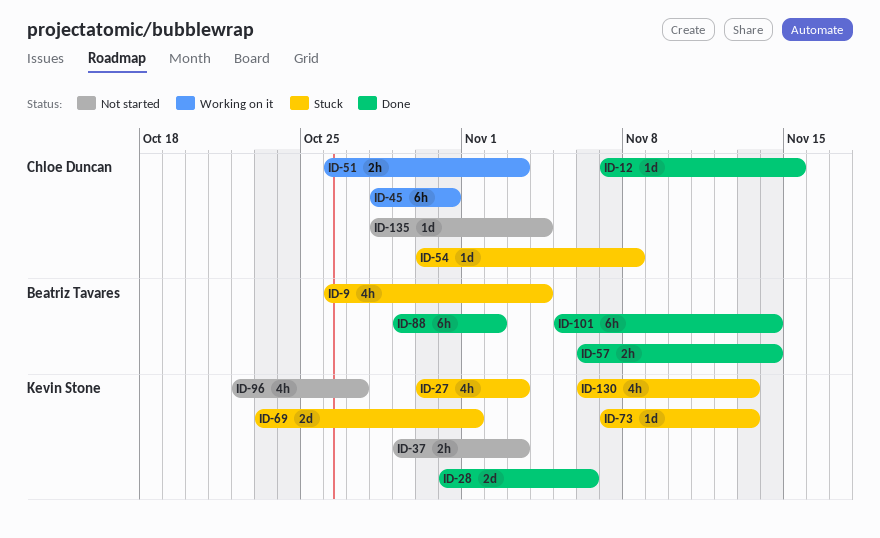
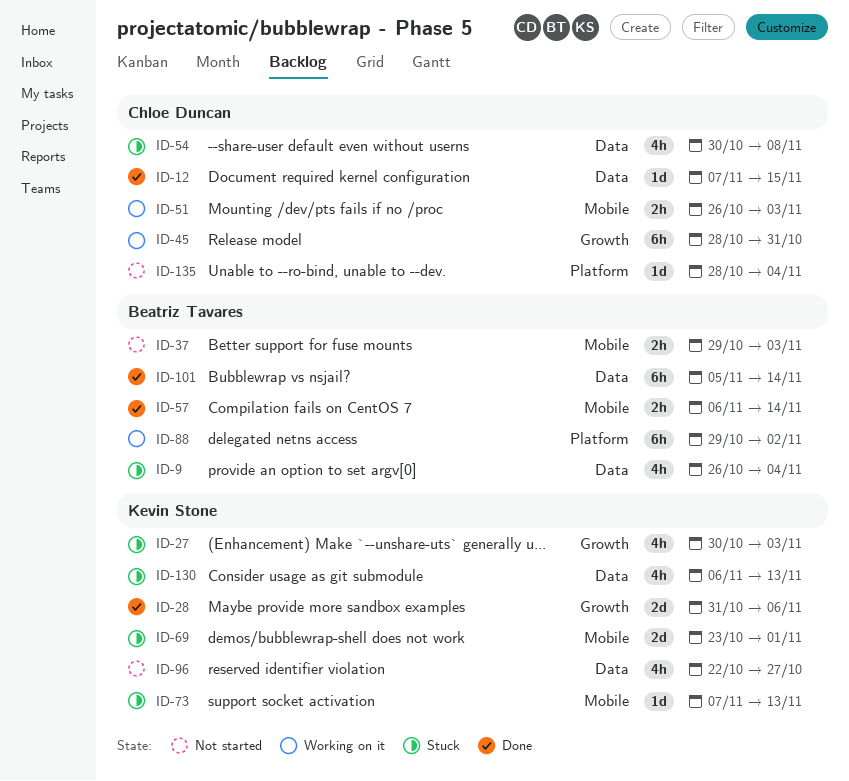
ID-37, owner: Kevin Stone -> Beatriz Tavares
ID-54, estimate: 1d -> 4h
ID-88, status: Done -> Working on it

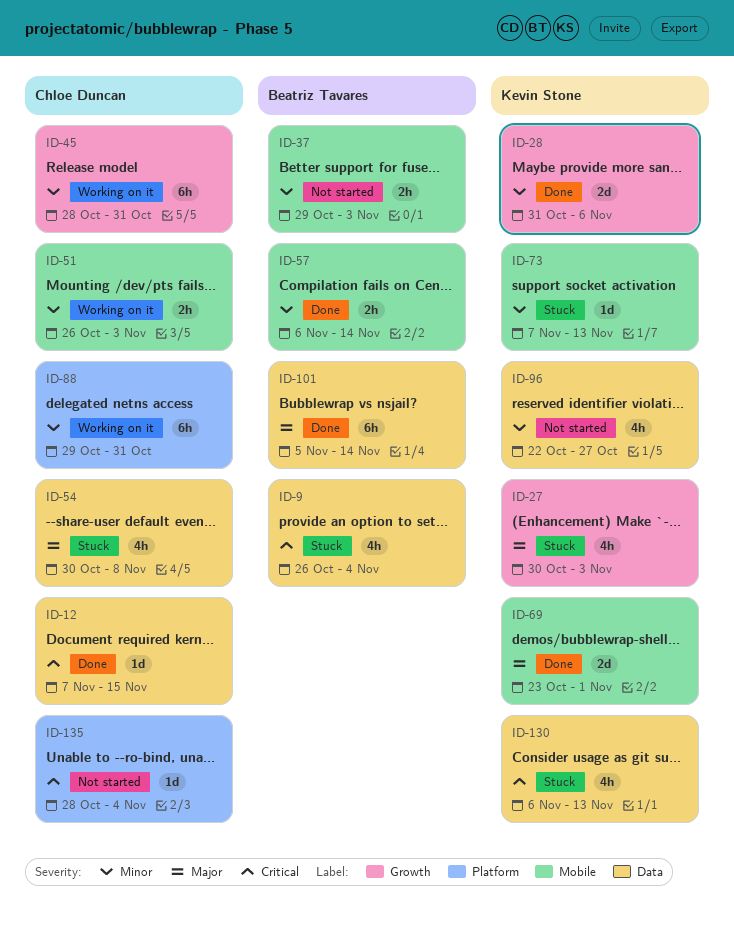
ID-69, status: Stuck -> Done
ID-88, owner: Beatriz Tavares -> Chloe Duncan
ID-88, due: Nov 2 -> Oct 31

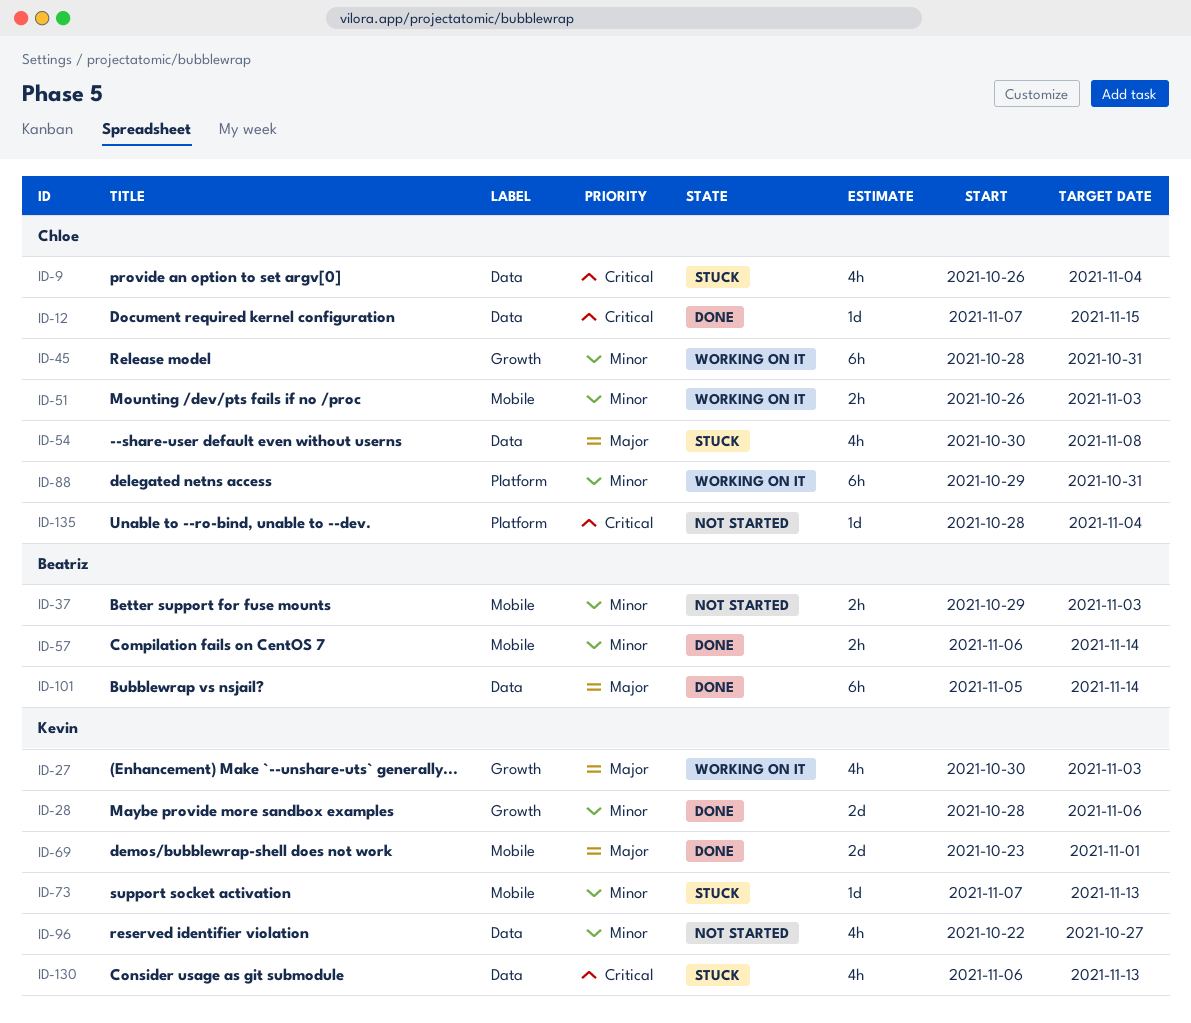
ID-9, owner: Beatriz Tavares -> Chloe Duncan
ID-27, status: Stuck -> Working on it
ID-28, start: Oct 31 -> Oct 28

